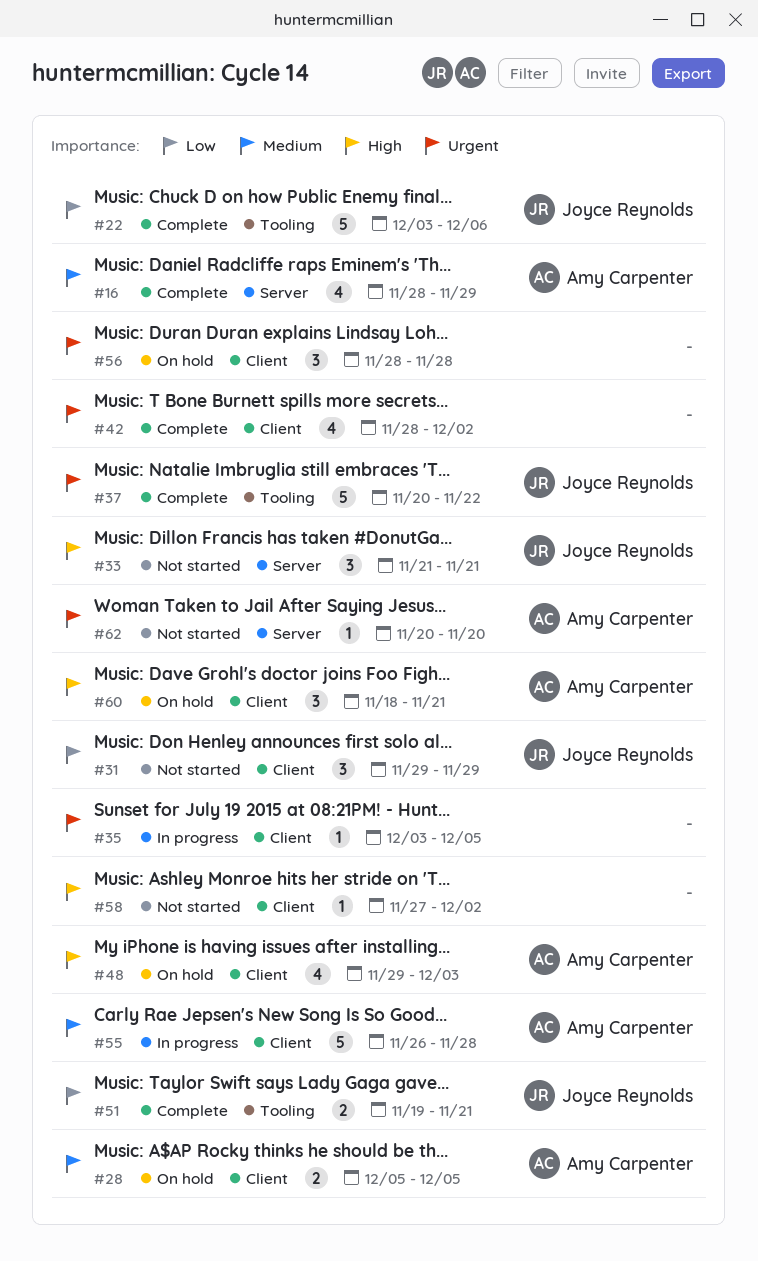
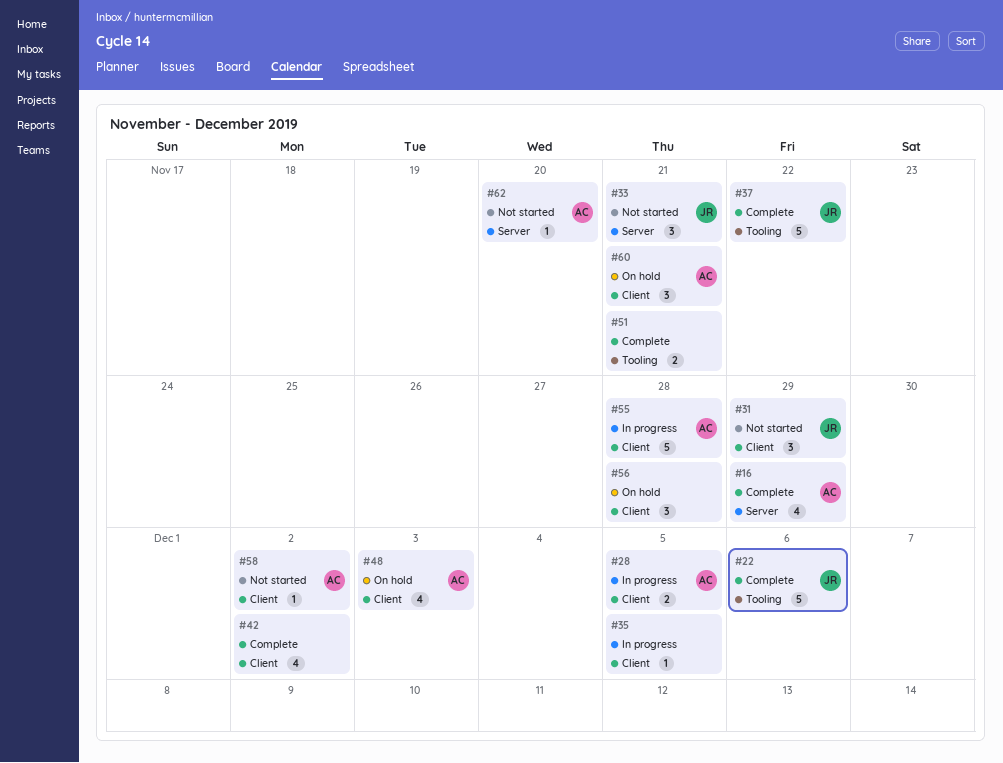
#28, status: On hold -> In progress
#51, owner: Joyce Reynolds -> none
#58, owner: none -> Amy Carpenter

